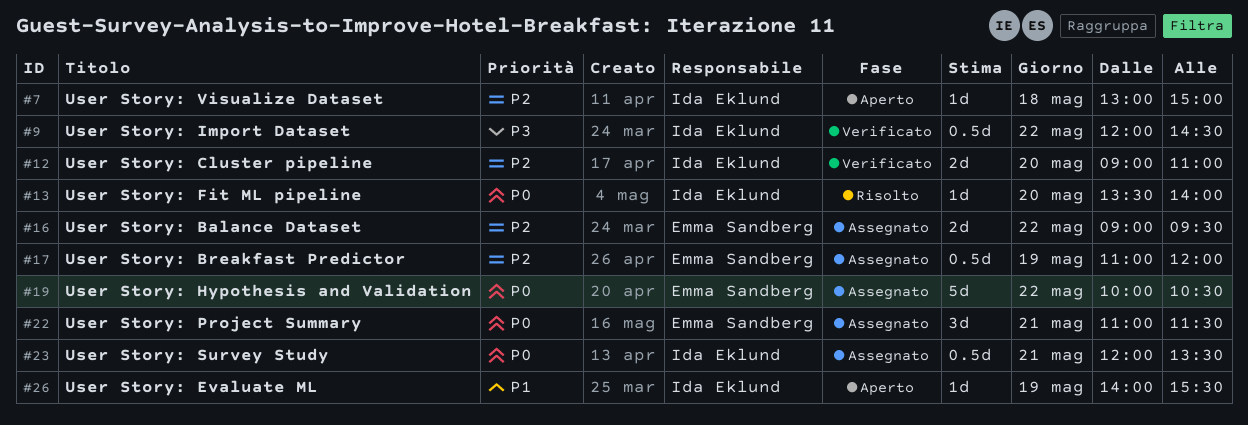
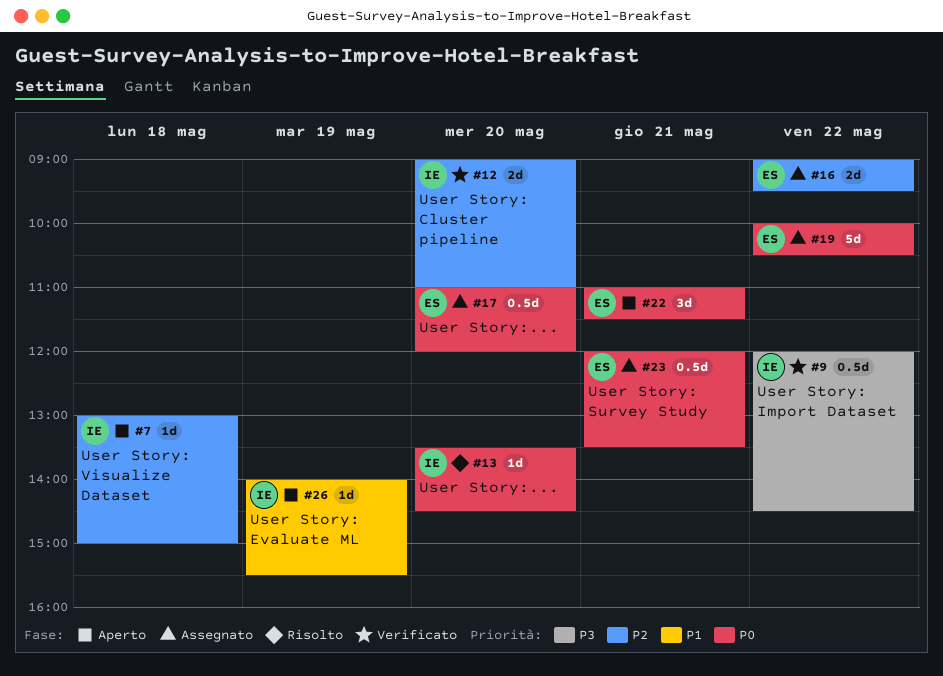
#13, ends: 14:00 -> 14:30
#17, priority: P2 -> P0
#17, day: May 19 -> May 20
#22, status: Assegnato -> Aperto
#23, owner: Ida Eklund -> Emma Sandberg

